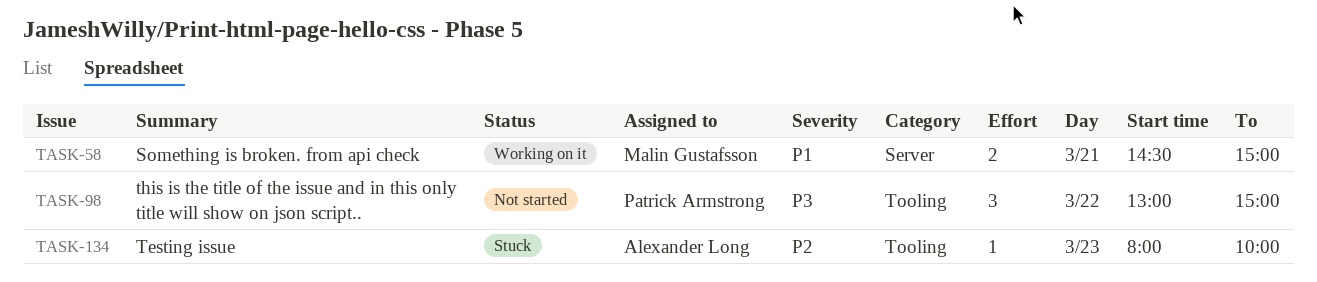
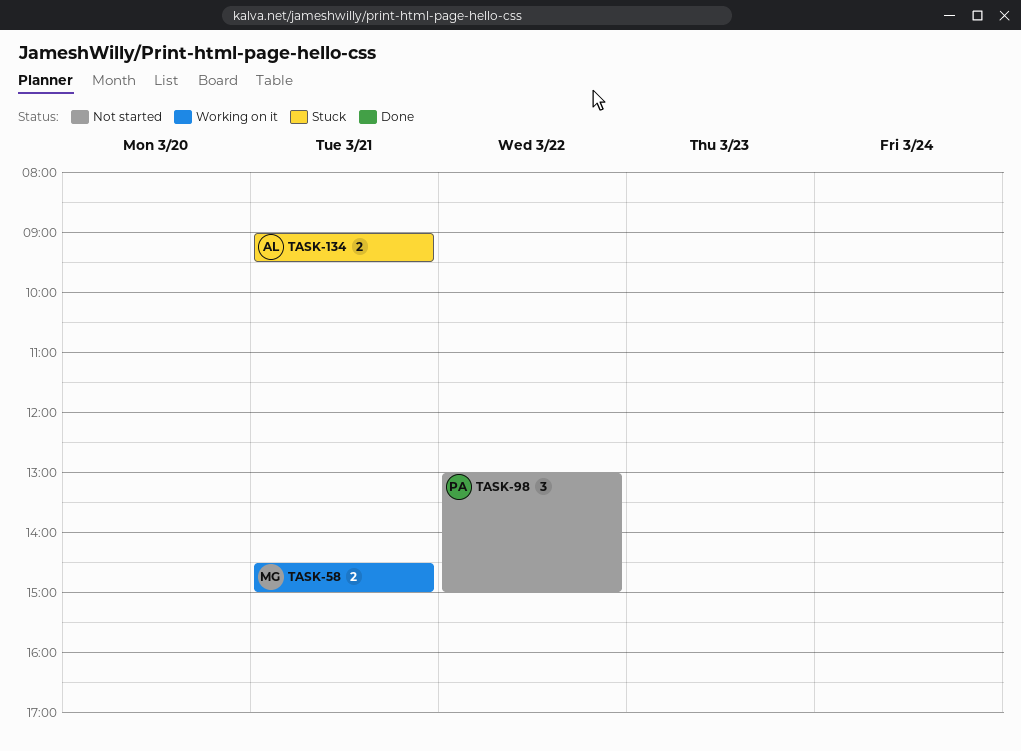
TASK-134, estimate: 1 -> 2
TASK-134, day: Mar 23 -> Mar 21
TASK-134, begins: 08:00 -> 09:00
TASK-134, ends: 10:00 -> 09:30

